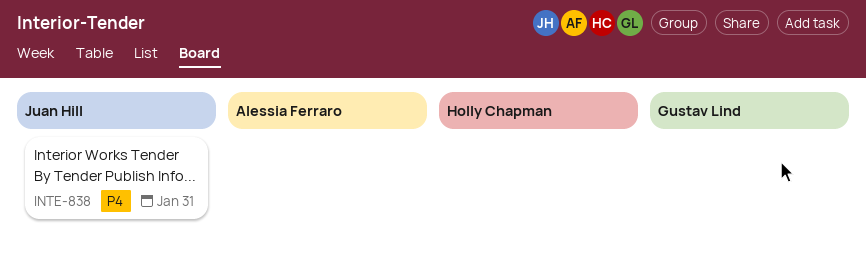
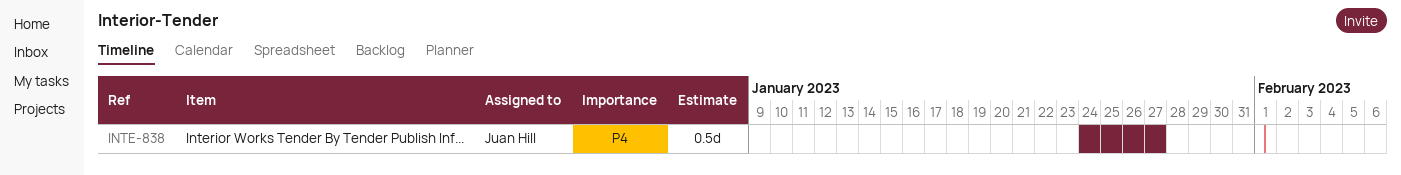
INTE-838, due: Jan 31 -> Jan 27

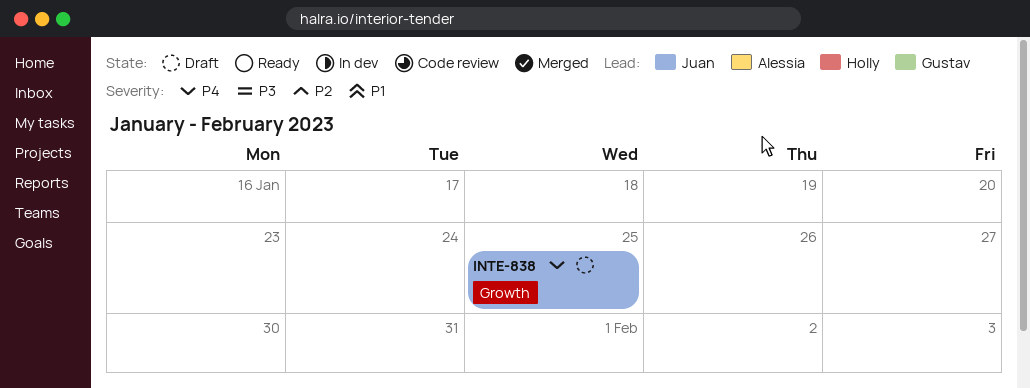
INTE-838, due: Jan 27 -> Jan 25

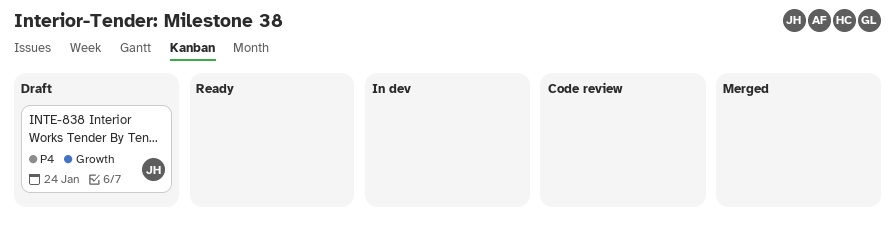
INTE-838, due: Jan 25 -> Jan 24

